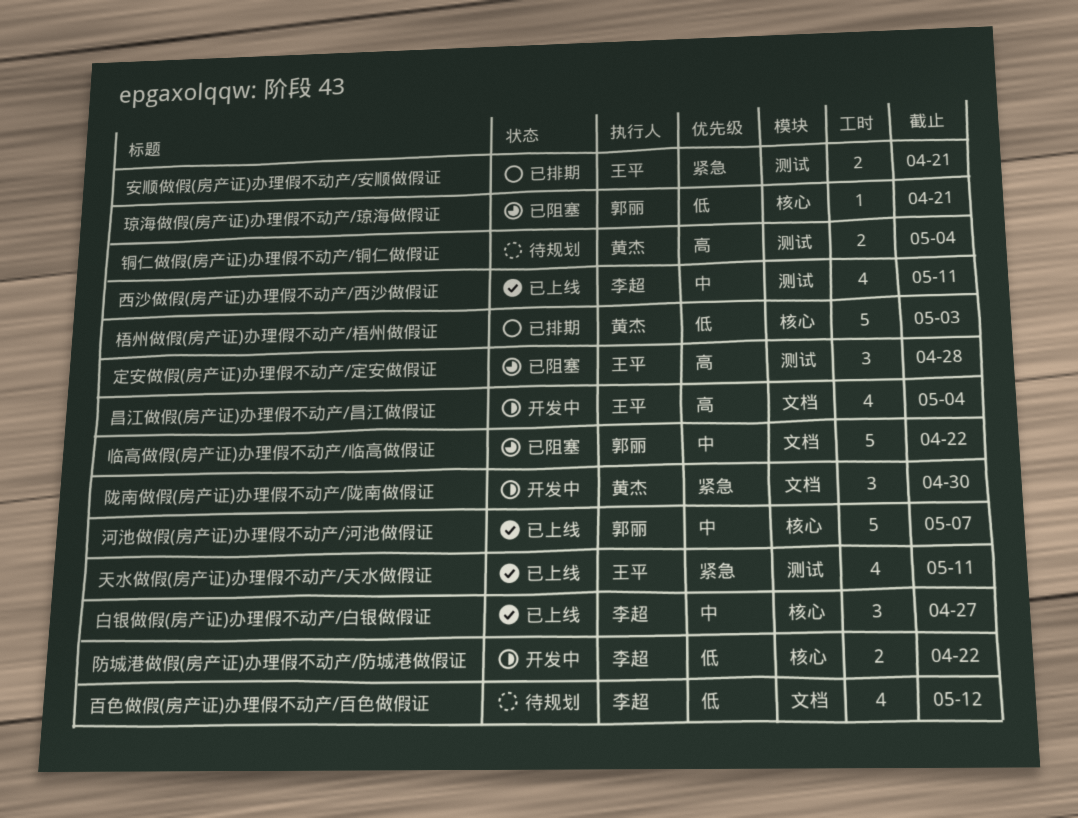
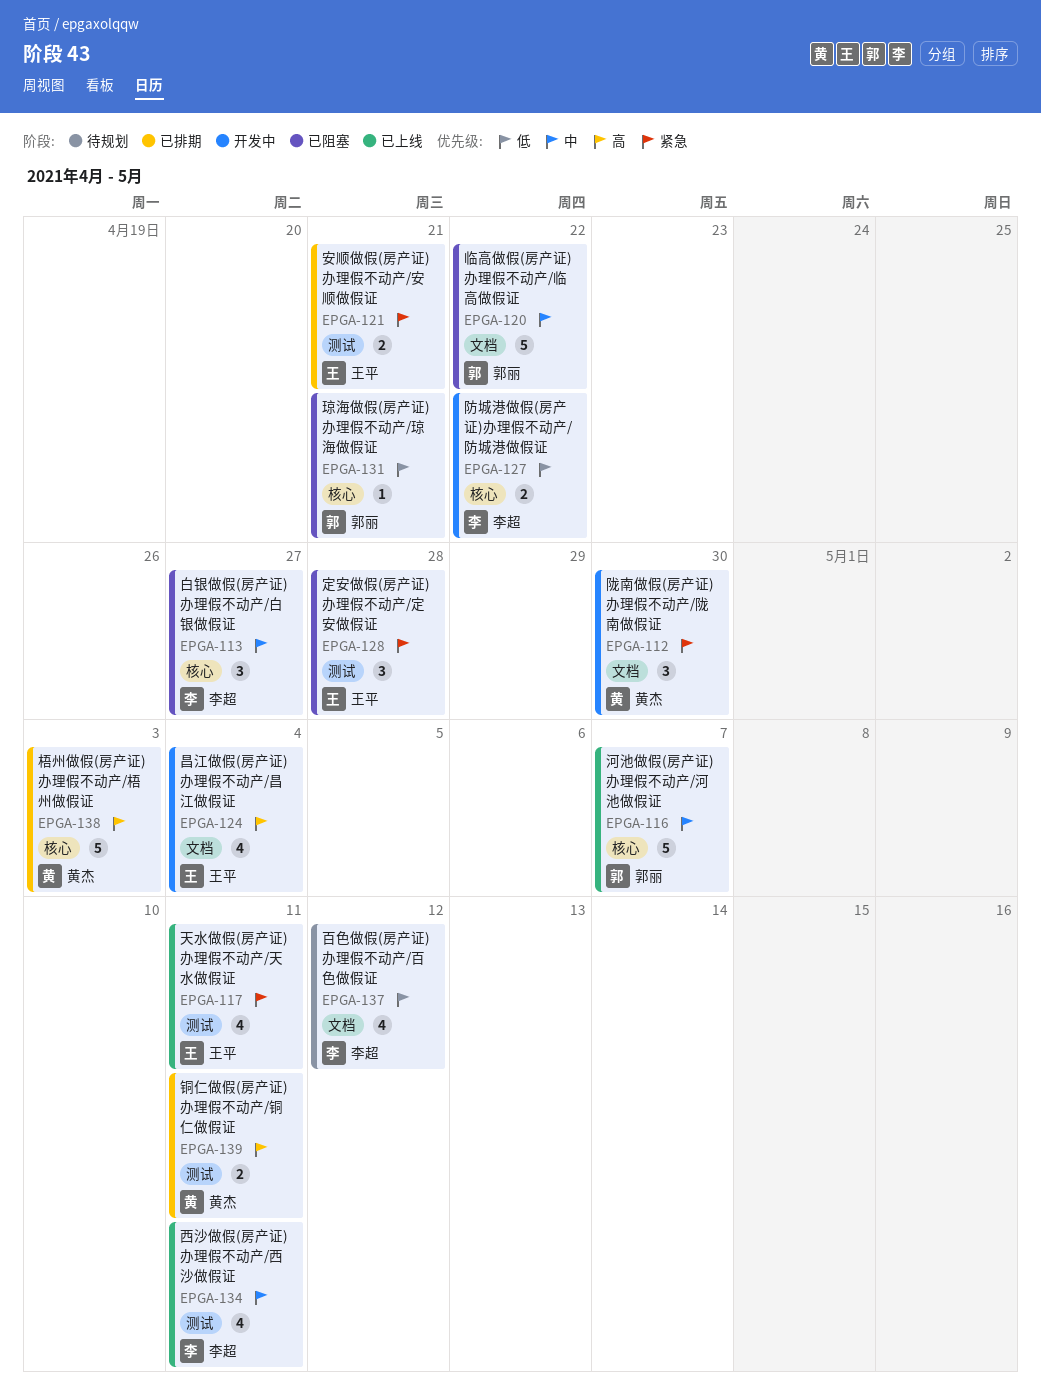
定安做假(房产证)办理假不动产/定安做假证, priority: 高 -> 紧急
梧州做假(房产证)办理假不动产/梧州做假证, priority: 低 -> 高
白银做假(房产证)办理假不动产/白银做假证, status: 已上线 -> 已阻塞
铜仁做假(房产证)办理假不动产/铜仁做假证, status: 待规划 -> 已排期
铜仁做假(房产证)办理假不动产/铜仁做假证, due: May 4 -> May 11

